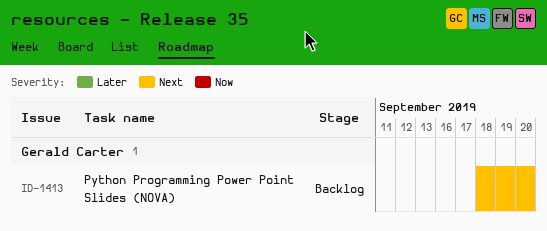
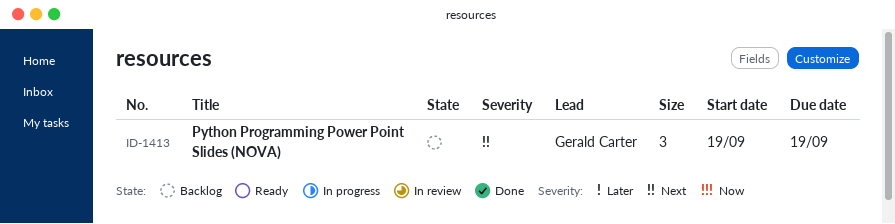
ID-1413, start: Sep 18 -> Sep 19
ID-1413, due: Sep 20 -> Sep 19

